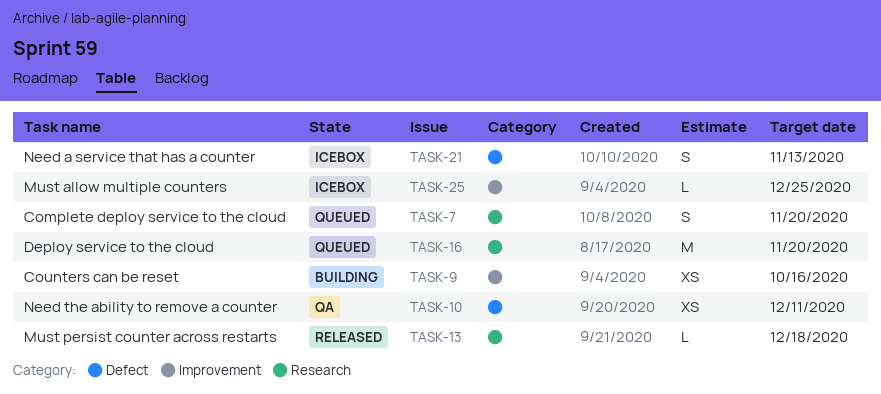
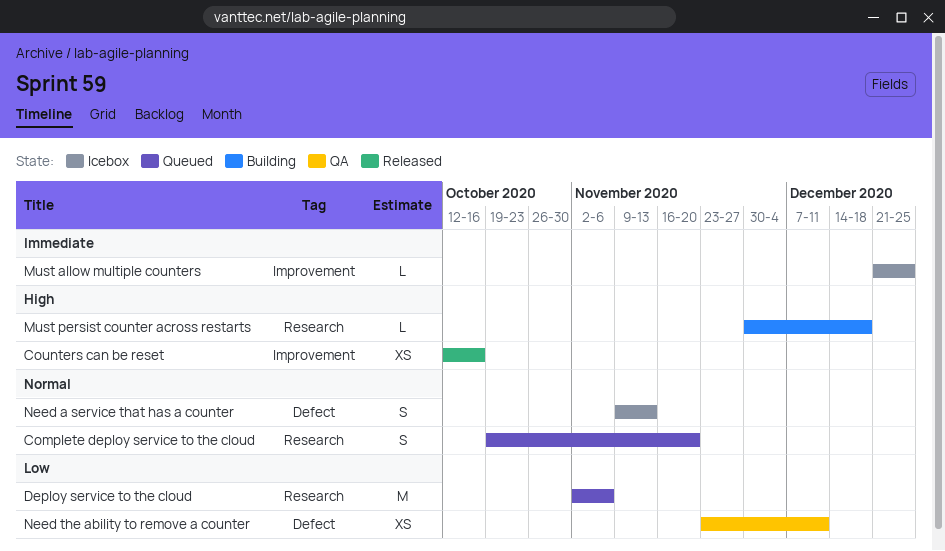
Counters can be reset, status: Building -> Released
Deploy service to the cloud, due: Nov 20 -> Nov 6
Must persist counter across restarts, status: Released -> Building

